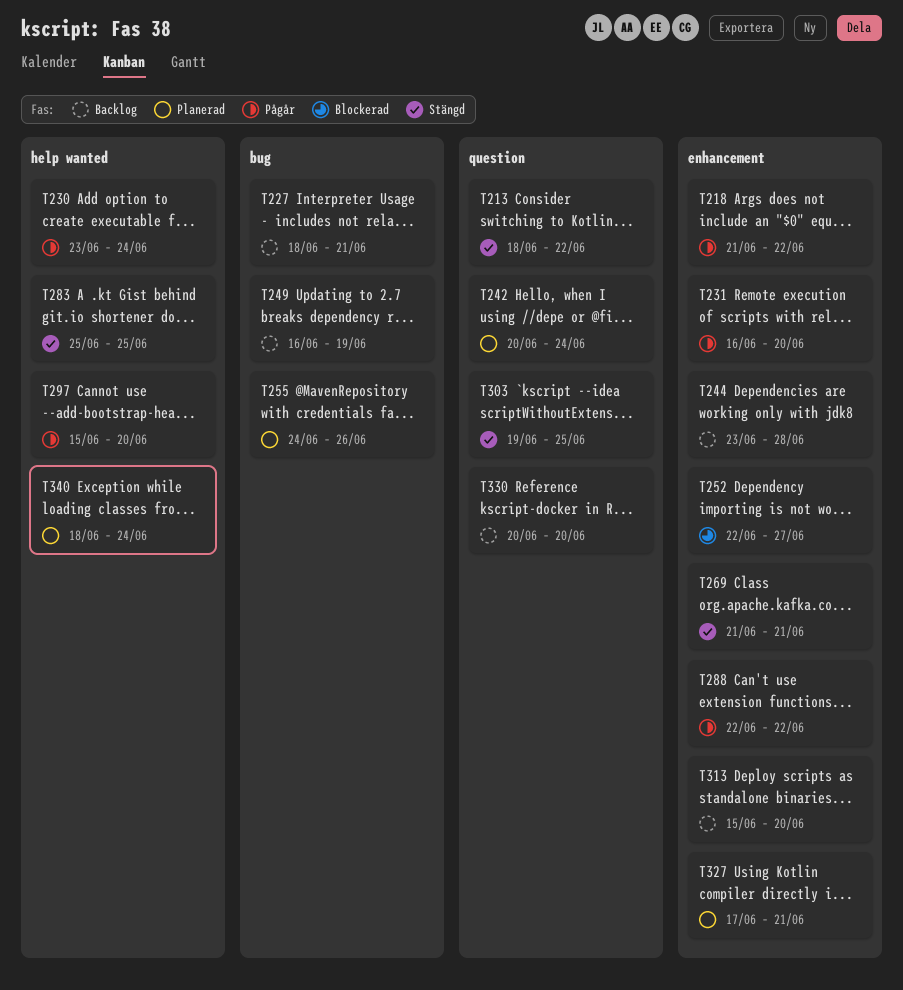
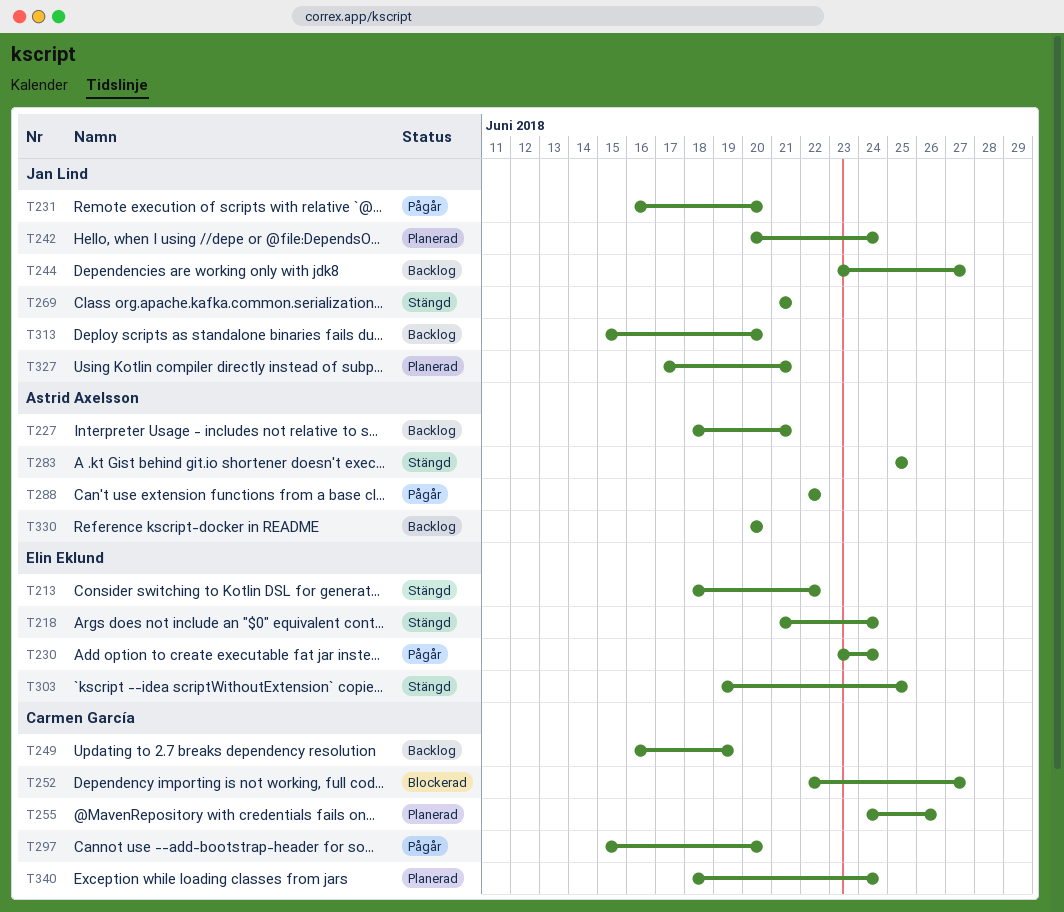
T218, status: Pågår -> Stängd
T218, due: Jun 22 -> Jun 24
T244, due: Jun 28 -> Jun 27

